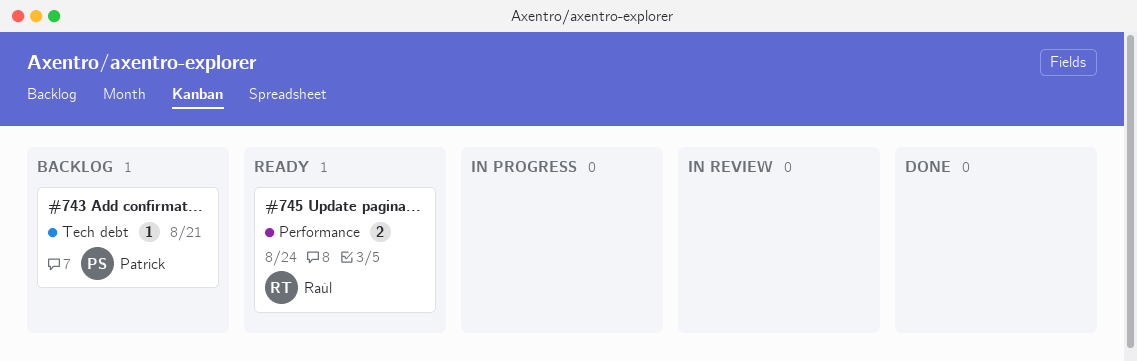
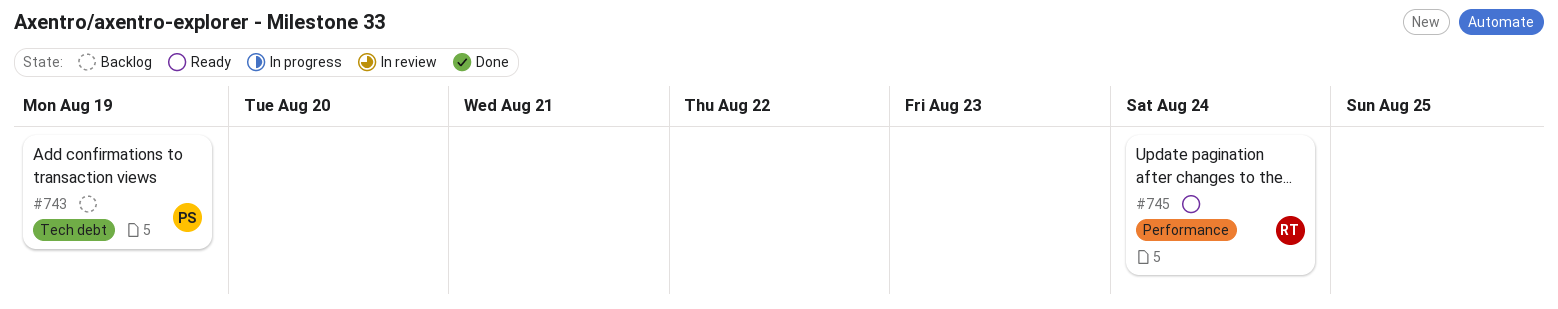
#743, due: Aug 21 -> Aug 19

